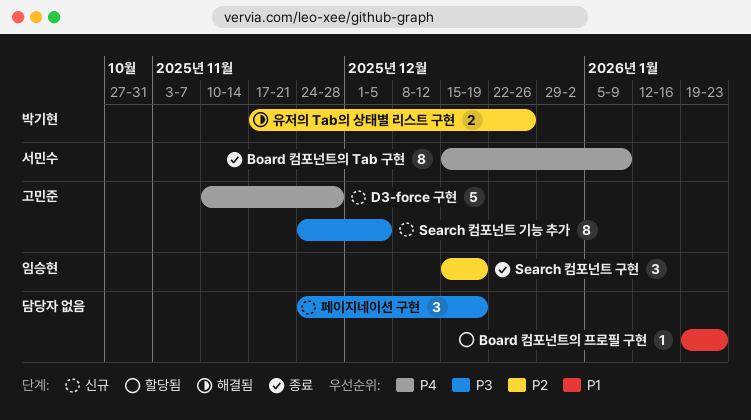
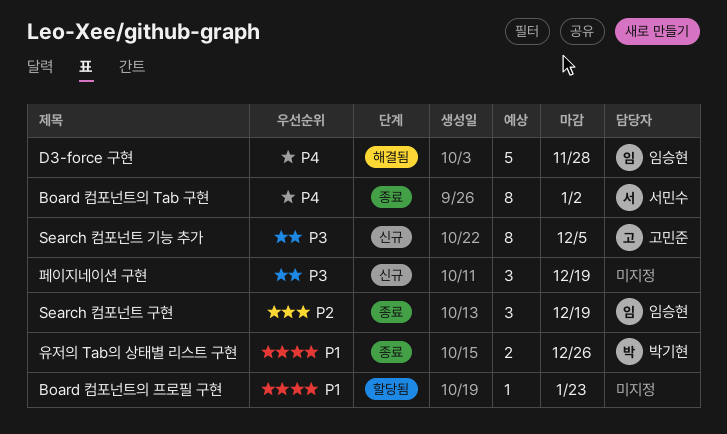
Board 컴포넌트의 Tab 구현, due: Jan 9 -> Jan 2
D3-force 구현, status: 신규 -> 해결됨
D3-force 구현, owner: 고민준 -> 임승현
유저의 Tab의 상태별 리스트 구현, status: 해결됨 -> 종료
유저의 Tab의 상태별 리스트 구현, priority: P2 -> P1

